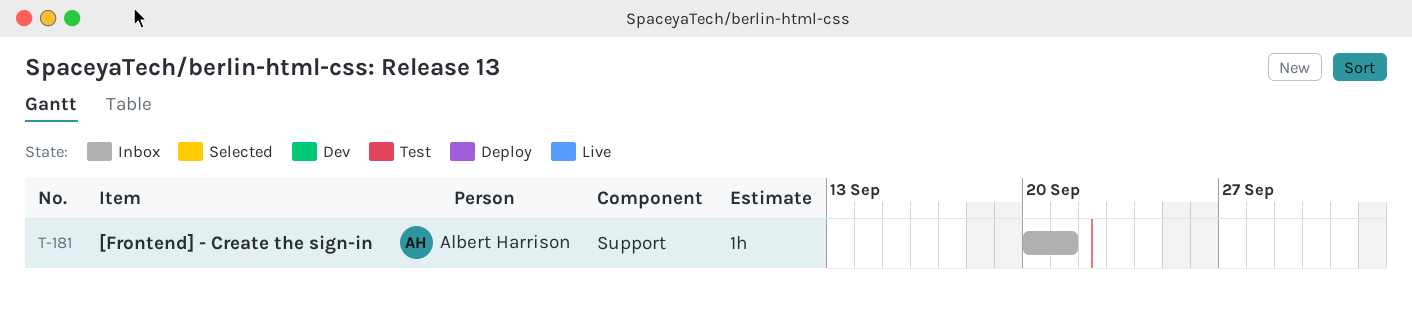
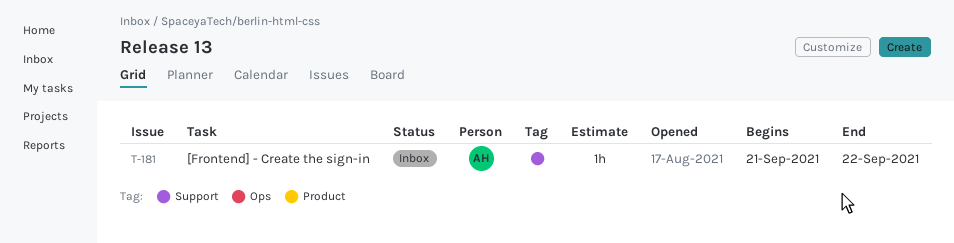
T-181, start: Sep 20 -> Sep 21
T-181, due: Sep 21 -> Sep 22

